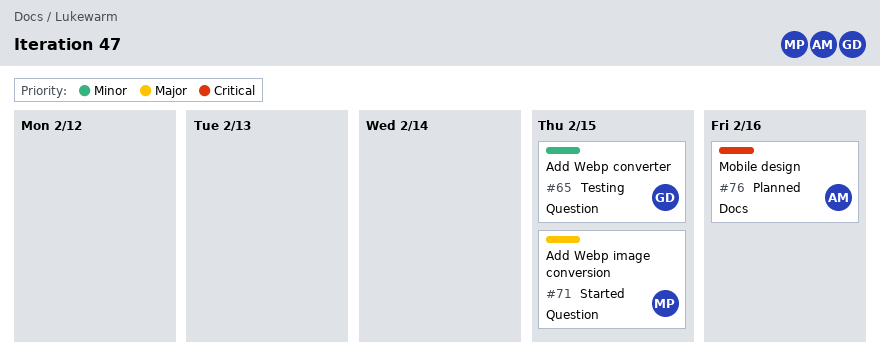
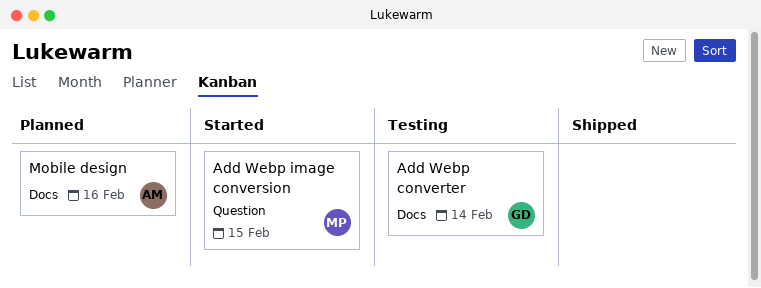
Add Webp converter, label: Question -> Docs
Add Webp converter, due: Feb 15 -> Feb 14

